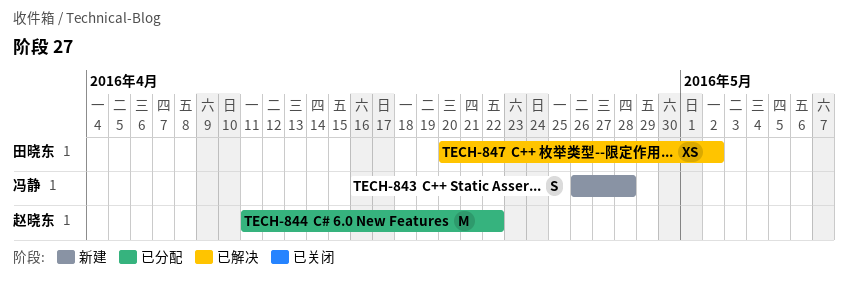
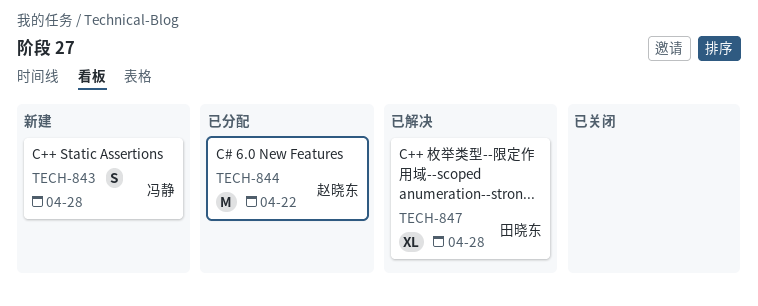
TECH-847, estimate: XS -> XL
TECH-847, due: May 2 -> Apr 28

